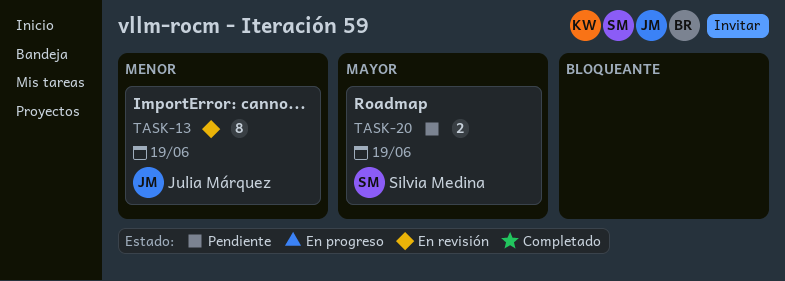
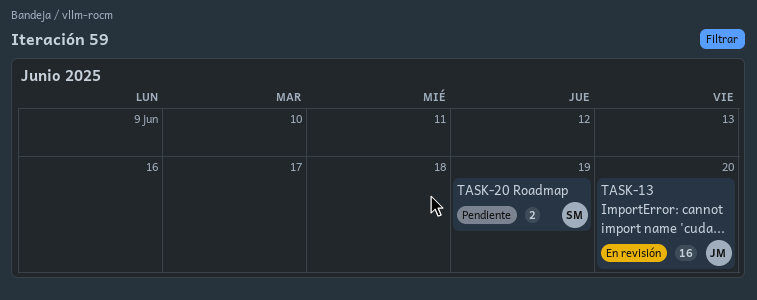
TASK-13, estimate: 8 -> 16
TASK-13, due: Jun 19 -> Jun 20

